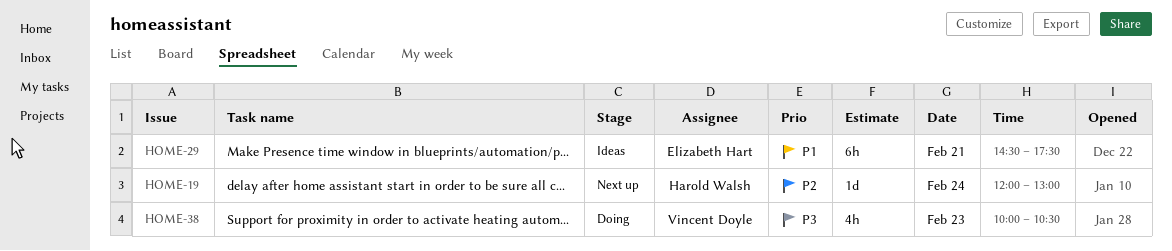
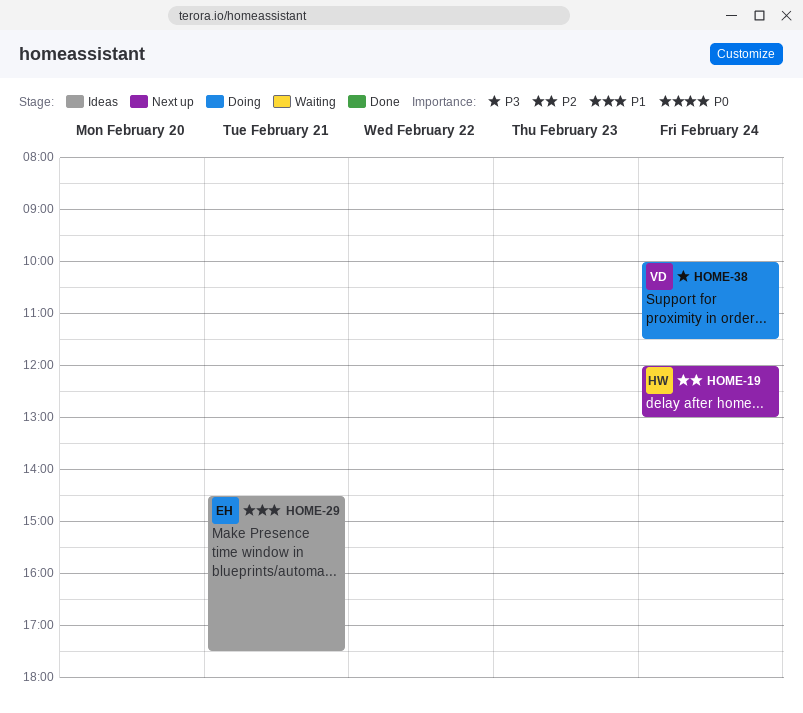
HOME-38, day: Feb 23 -> Feb 24
HOME-38, ends: 10:30 -> 11:30

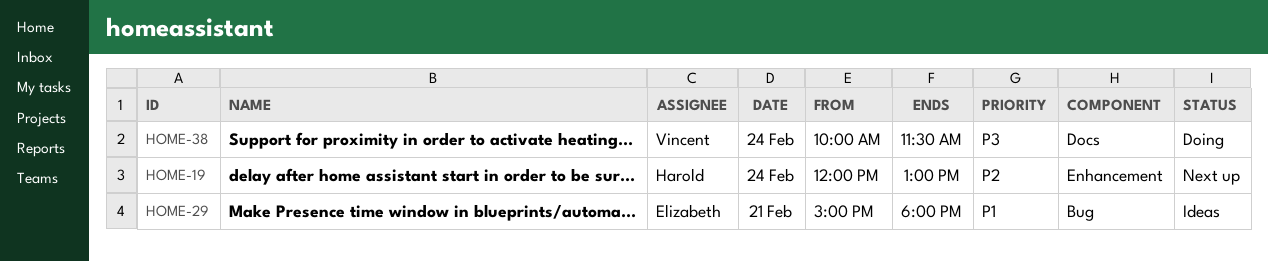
HOME-29, begins: 14:30 -> 15:00
HOME-29, ends: 17:30 -> 18:00

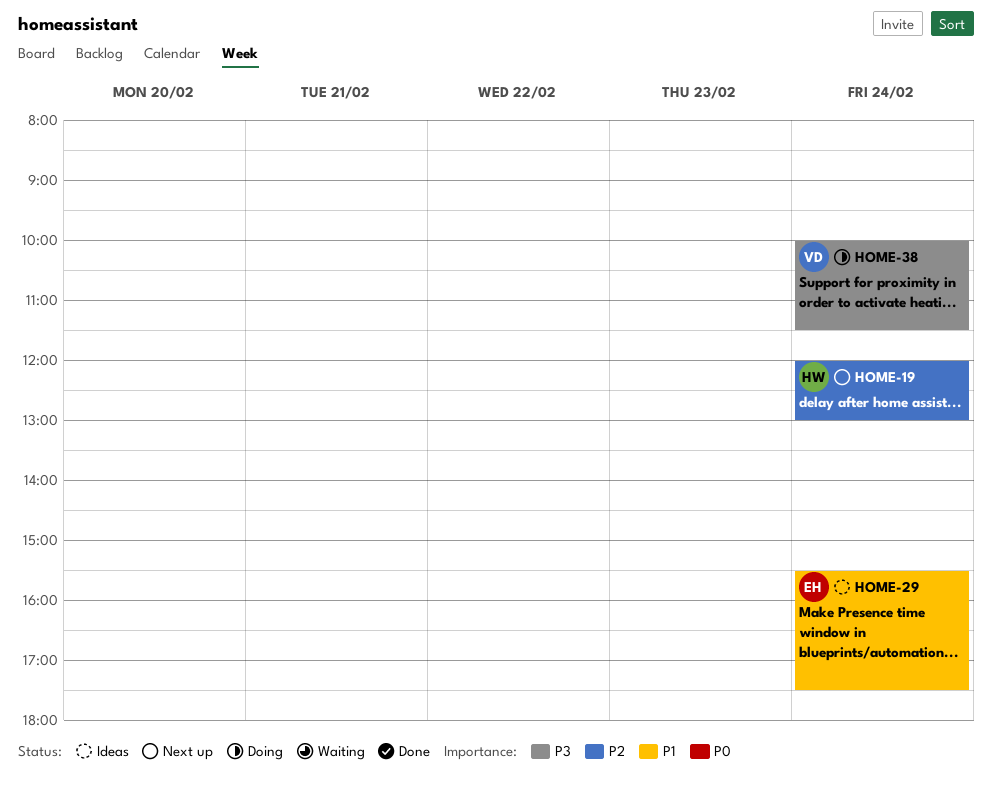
HOME-29, day: Feb 21 -> Feb 24
HOME-29, begins: 15:00 -> 15:30
HOME-29, ends: 18:00 -> 17:30

